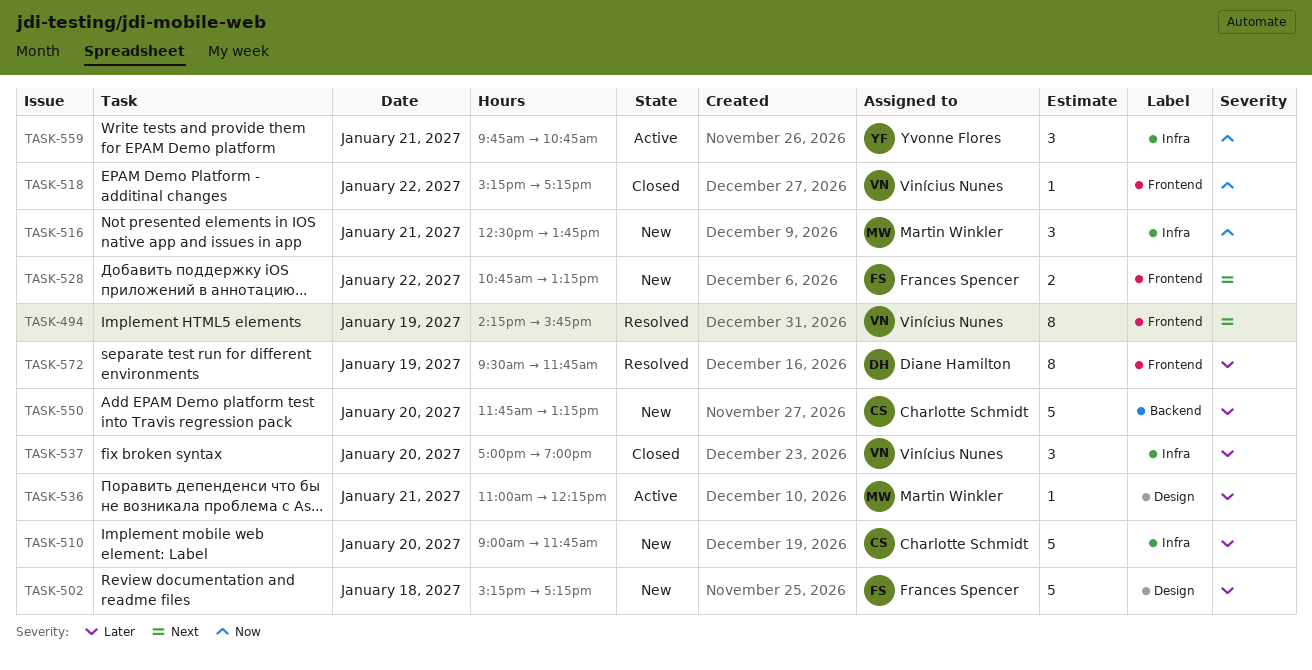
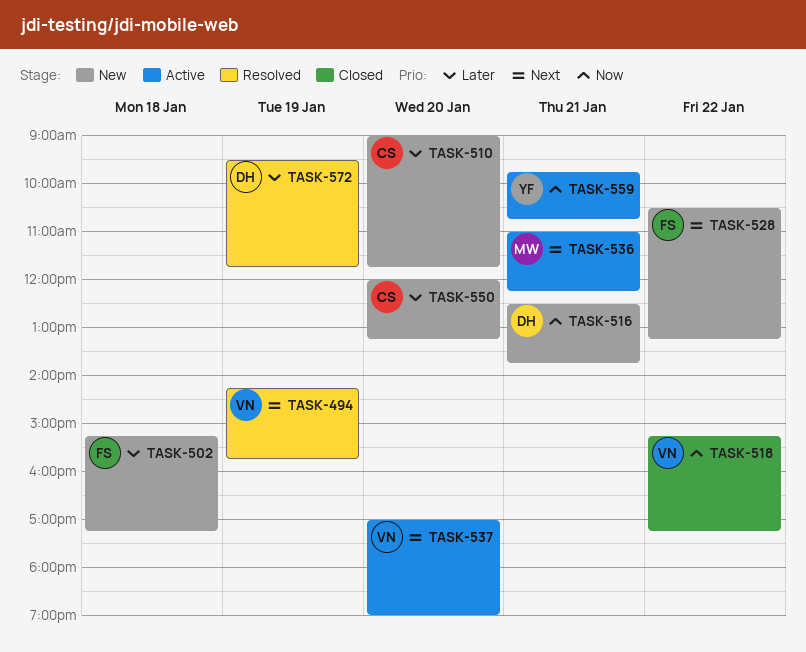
TASK-516, owner: Martin Winkler -> Diane Hamilton
TASK-528, begins: 10:45 -> 10:30
TASK-536, priority: Later -> Next
TASK-537, status: Closed -> Active
TASK-537, priority: Later -> Next
TASK-550, begins: 11:45 -> 12:00

